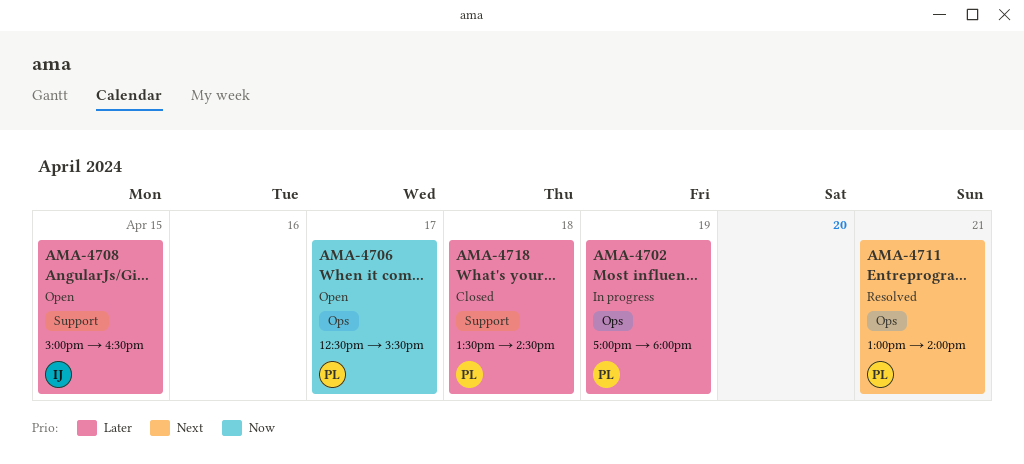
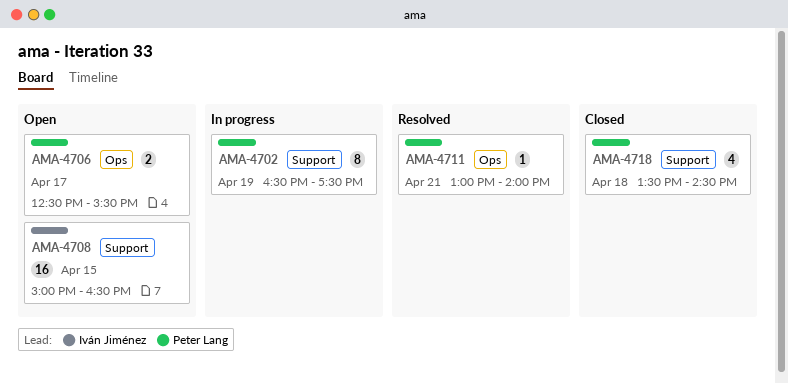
AMA-4702, label: Ops -> Support
AMA-4702, begins: 17:00 -> 16:30
AMA-4702, ends: 18:00 -> 17:30

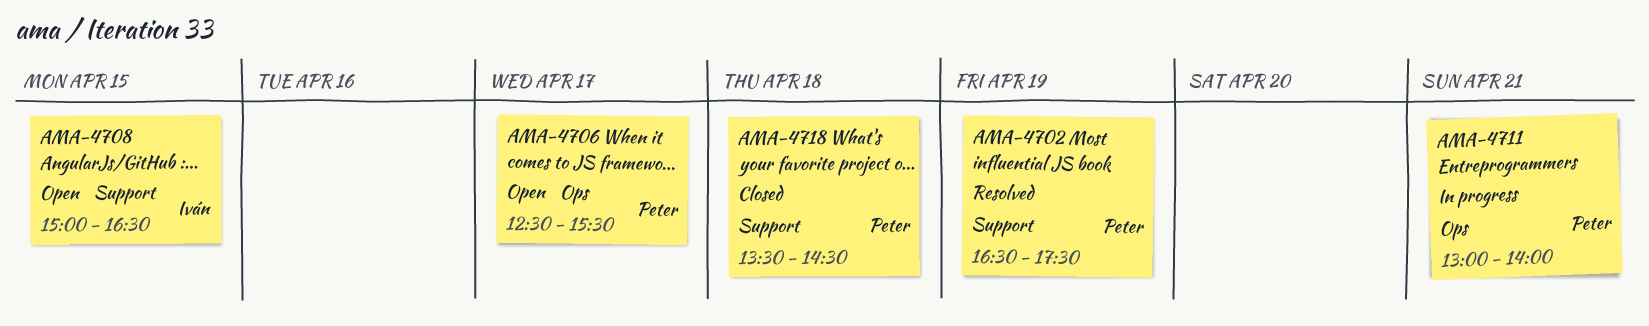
AMA-4702, status: In progress -> Resolved
AMA-4711, status: Resolved -> In progress

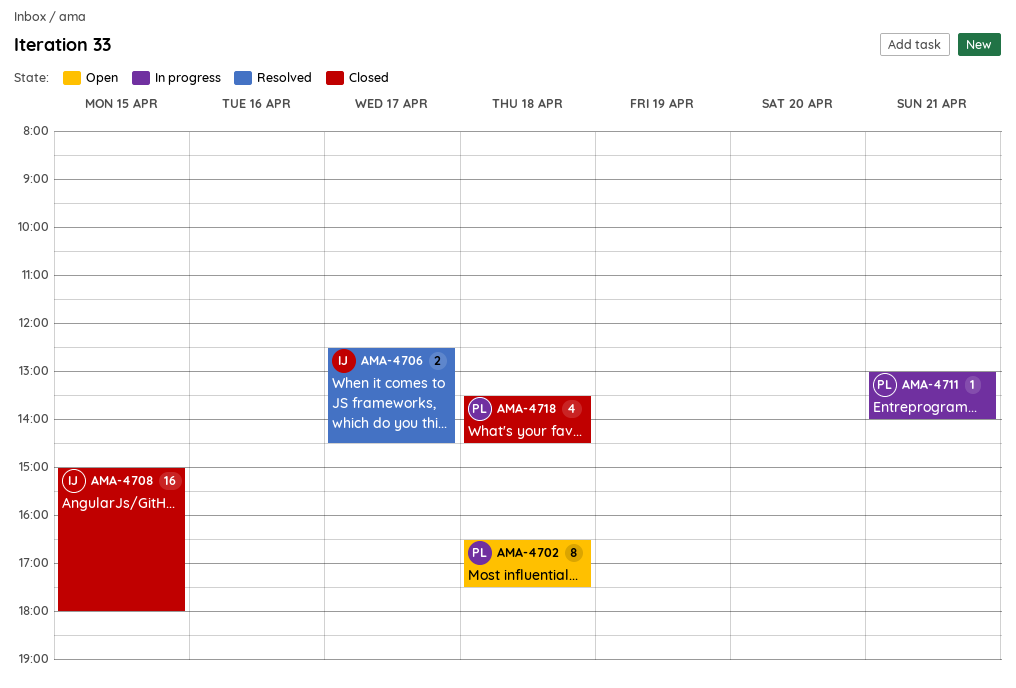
AMA-4702, status: Resolved -> Open
AMA-4702, day: Apr 19 -> Apr 18
AMA-4706, status: Open -> Resolved
AMA-4706, owner: Peter -> Iván
AMA-4706, ends: 15:30 -> 14:30
AMA-4708, status: Open -> Closed
AMA-4708, ends: 16:30 -> 18:00

